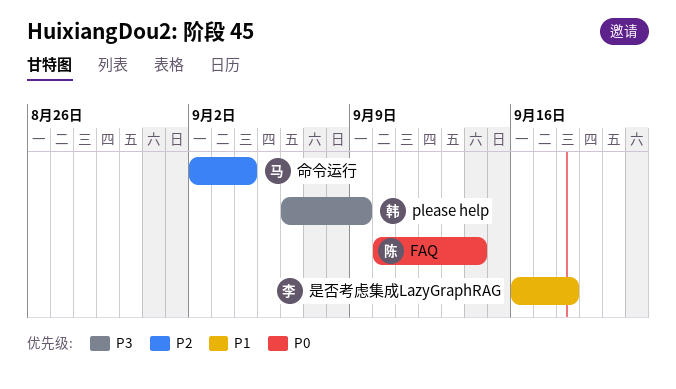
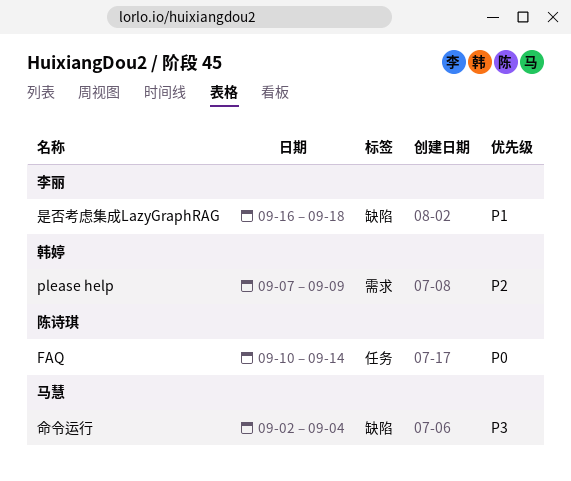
please help, priority: P3 -> P2
please help, start: Sep 6 -> Sep 7
命令运行, priority: P2 -> P3

